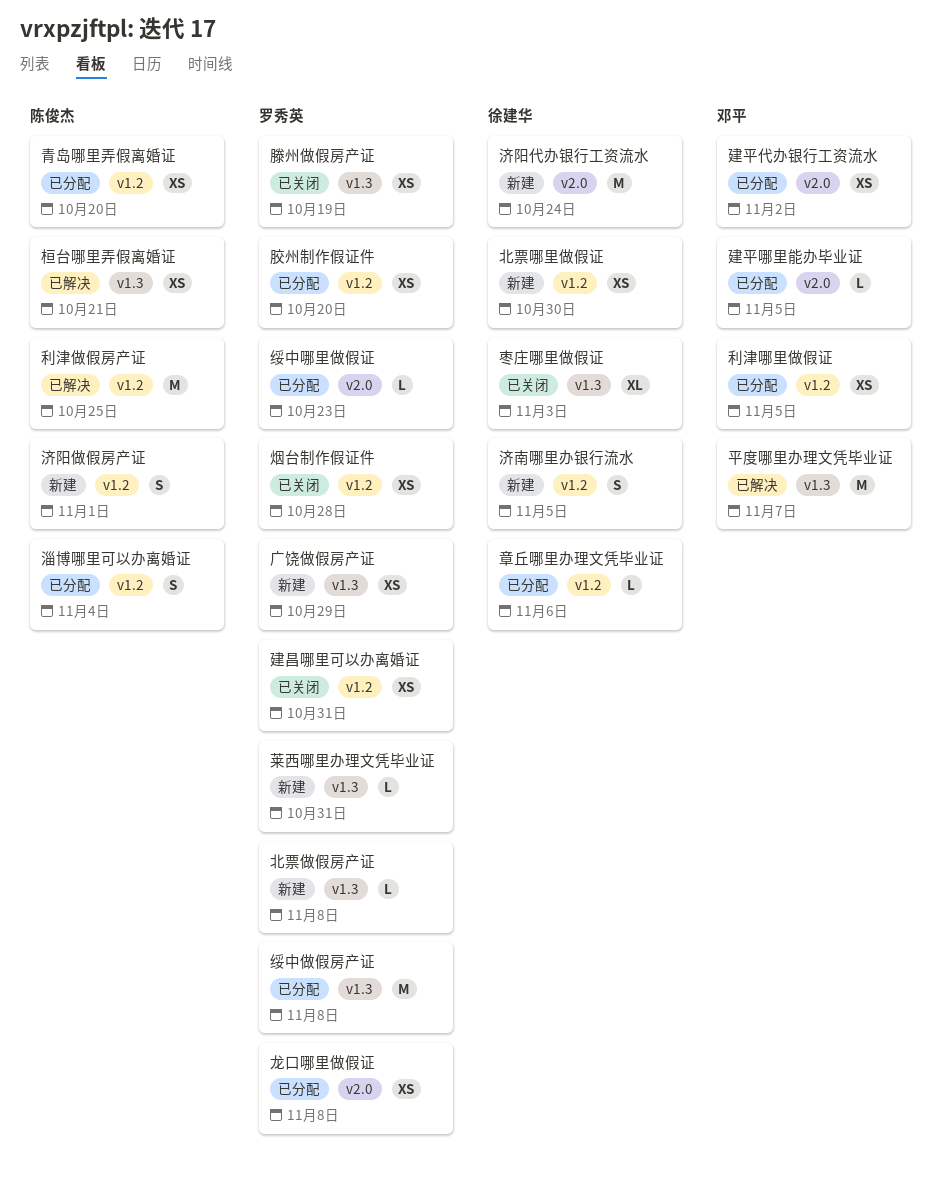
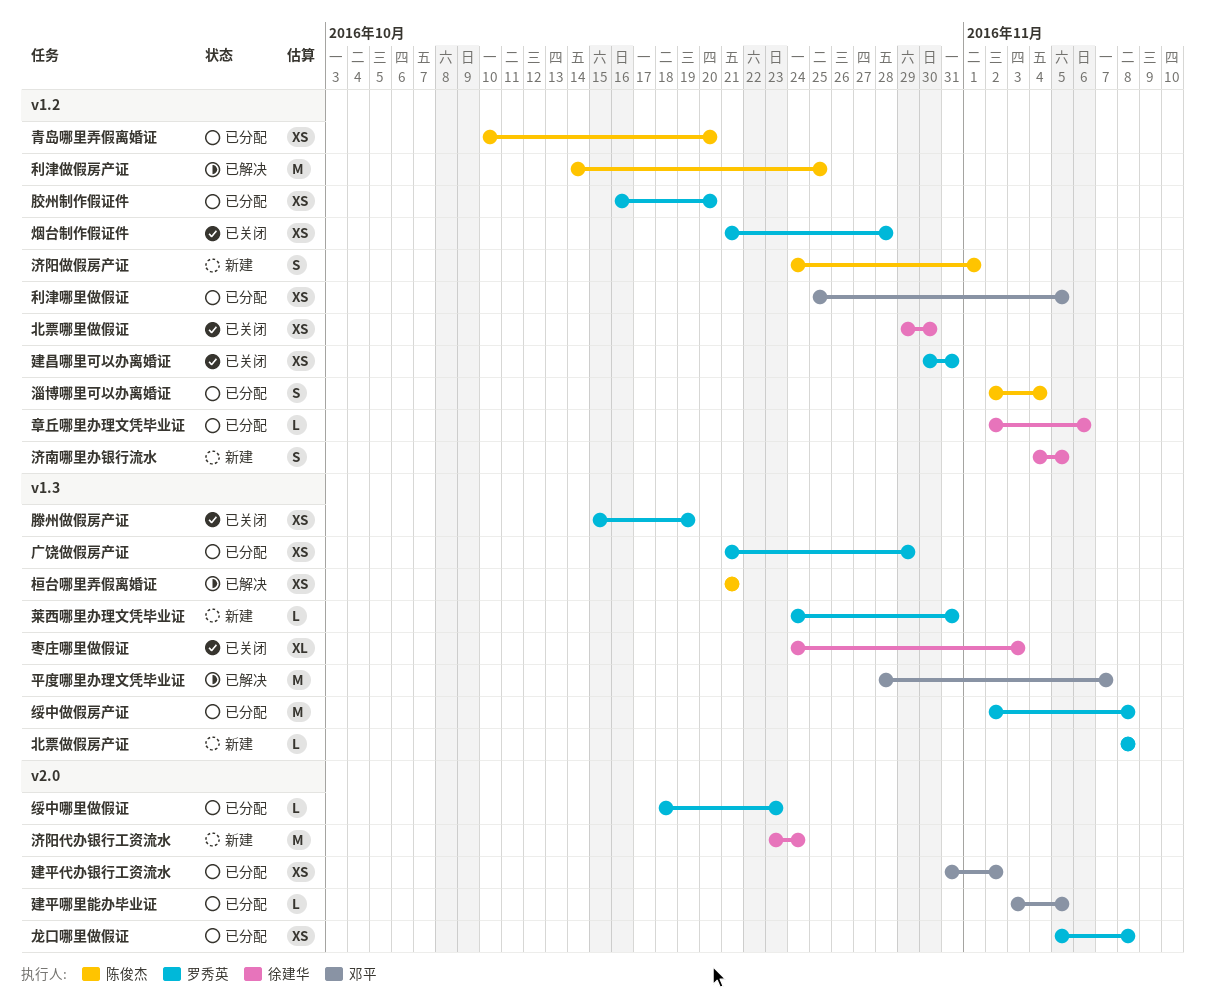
北票哪里做假证, status: 新建 -> 已关闭
广饶做假房产证, status: 新建 -> 已分配

